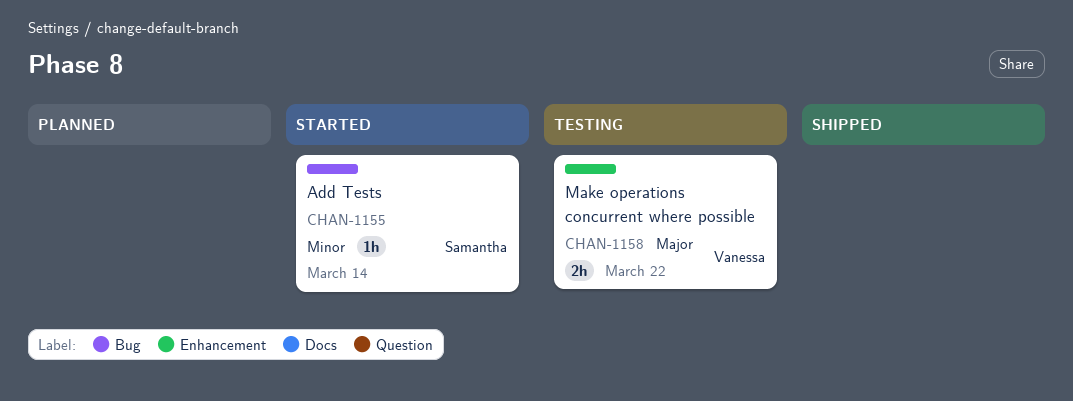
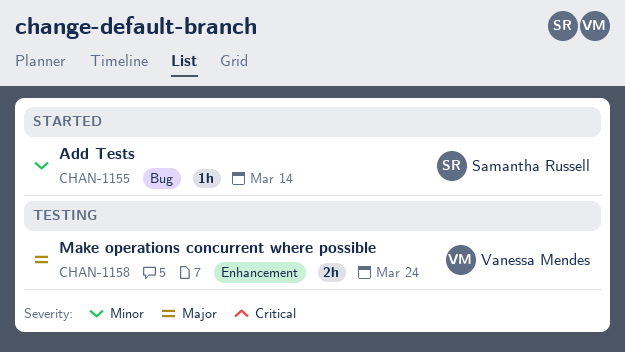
CHAN-1158, due: Mar 22 -> Mar 24

